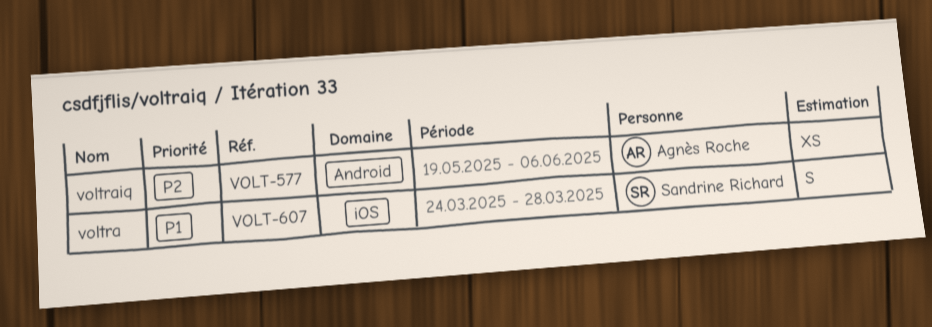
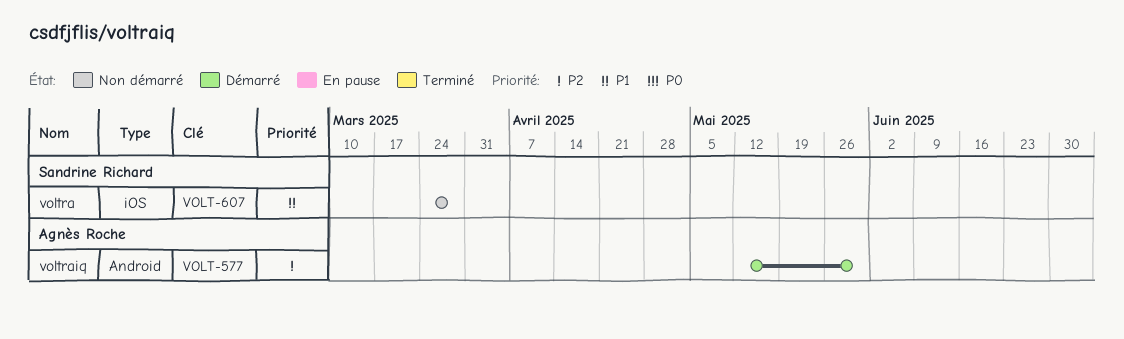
VOLT-577, start: May 19 -> May 12
VOLT-577, due: Jun 6 -> May 30

